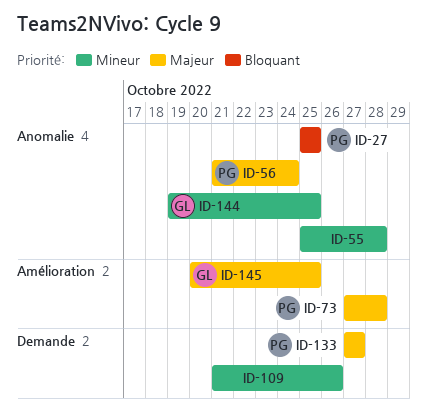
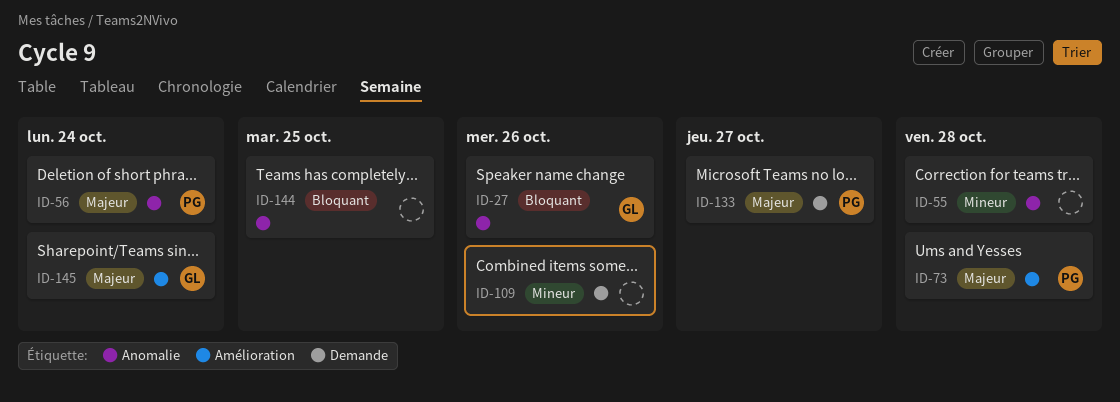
ID-27, owner: PG -> GL
ID-27, due: Oct 25 -> Oct 26
ID-144, owner: GL -> none
ID-144, priority: Mineur -> Bloquant
ID-145, due: Oct 25 -> Oct 24

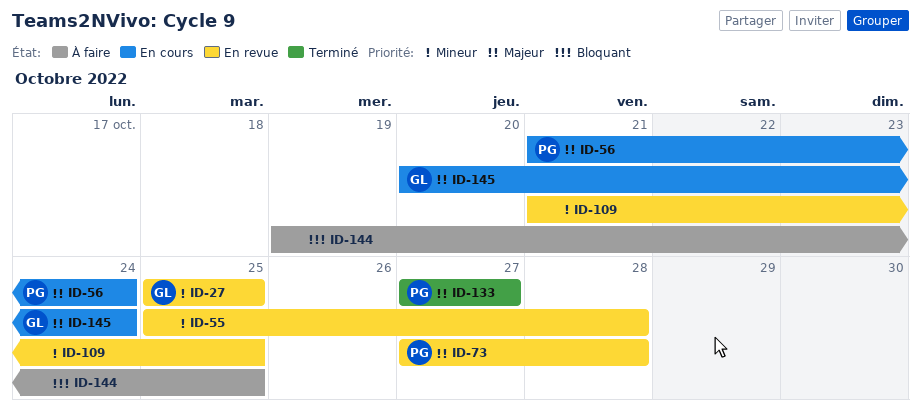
ID-27, priority: Bloquant -> Mineur
ID-27, due: Oct 26 -> Oct 25
ID-109, due: Oct 26 -> Oct 25

